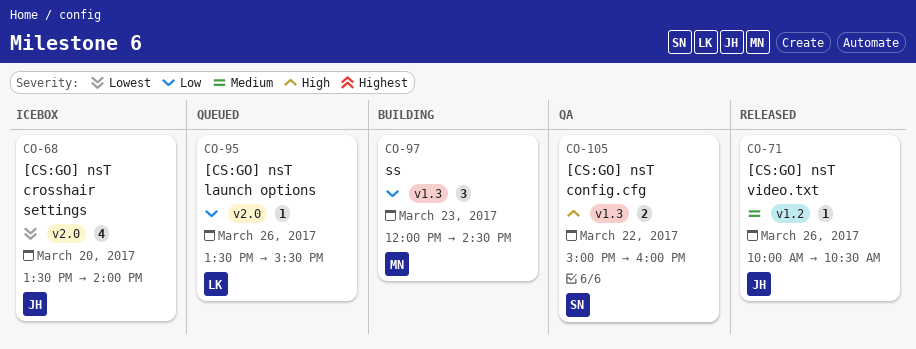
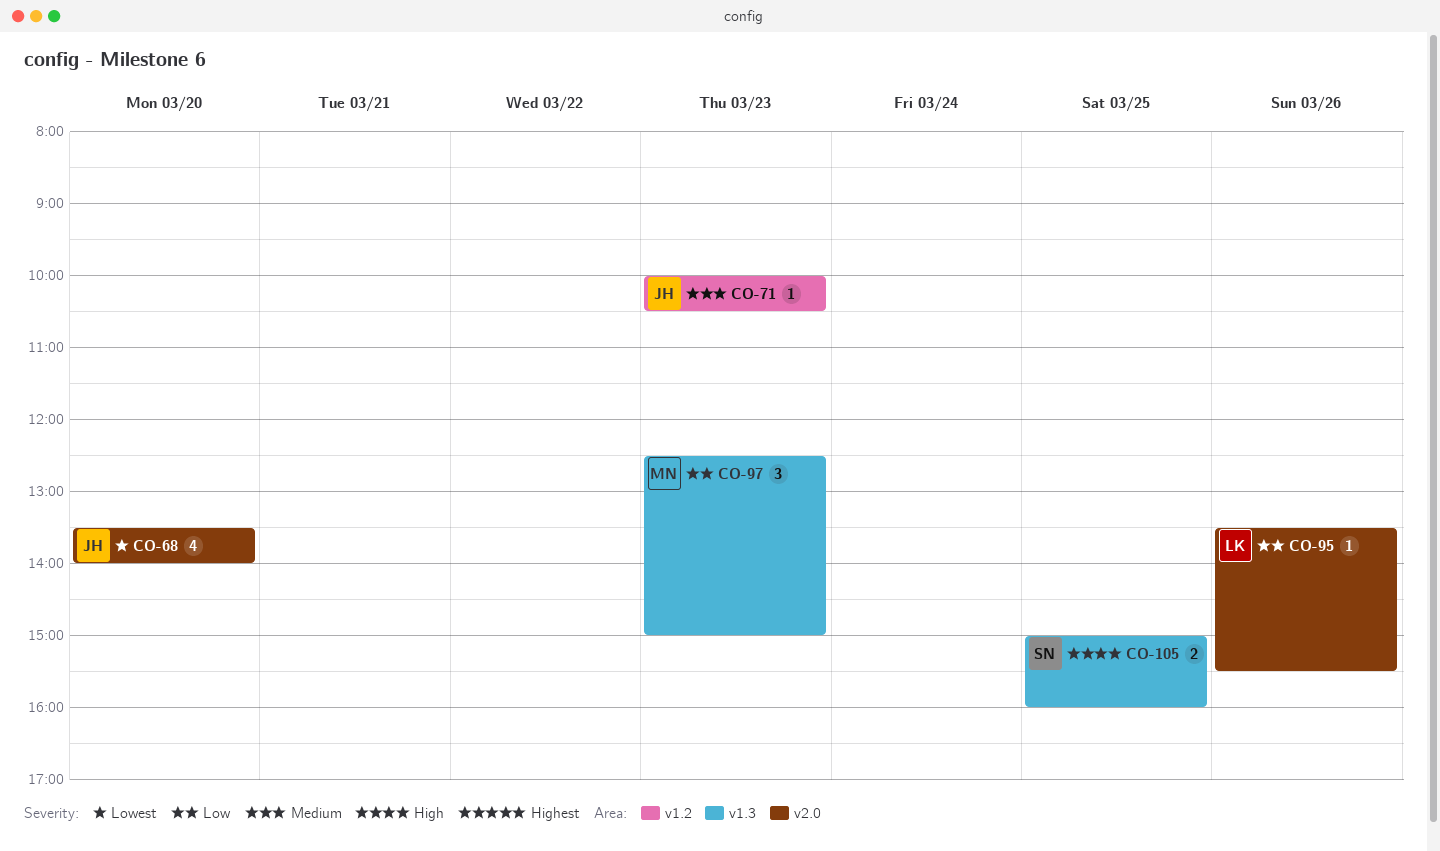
CO-71, day: Mar 26 -> Mar 23
CO-97, begins: 12:00 -> 12:30
CO-97, ends: 14:30 -> 15:00
CO-105, day: Mar 22 -> Mar 25

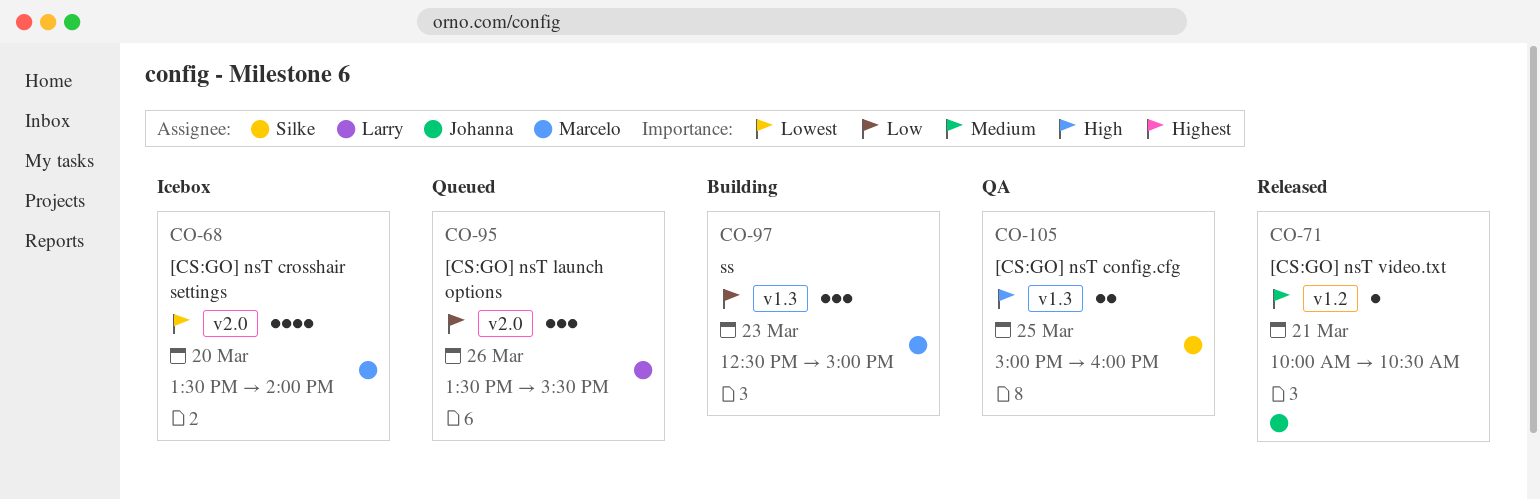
CO-68, owner: Johanna -> Marcelo
CO-71, day: Mar 23 -> Mar 21
CO-95, estimate: 1 -> 3

